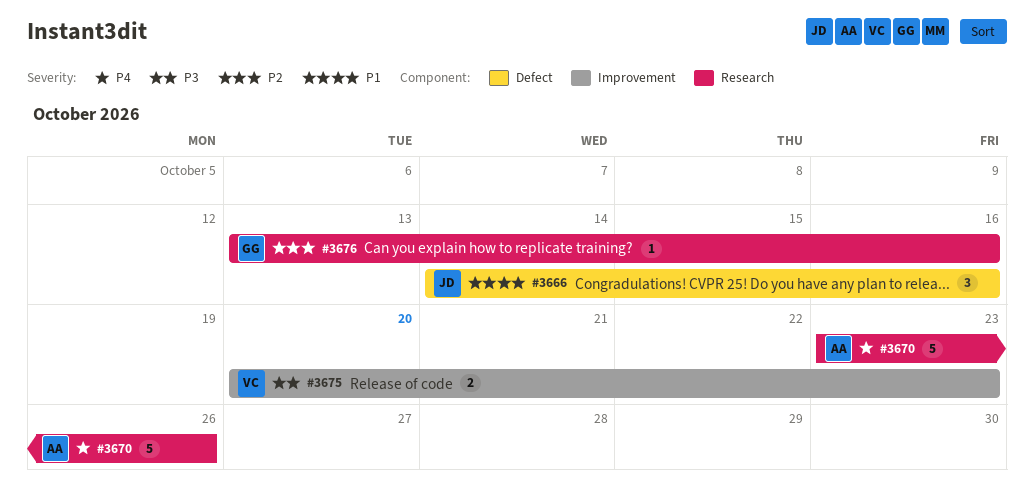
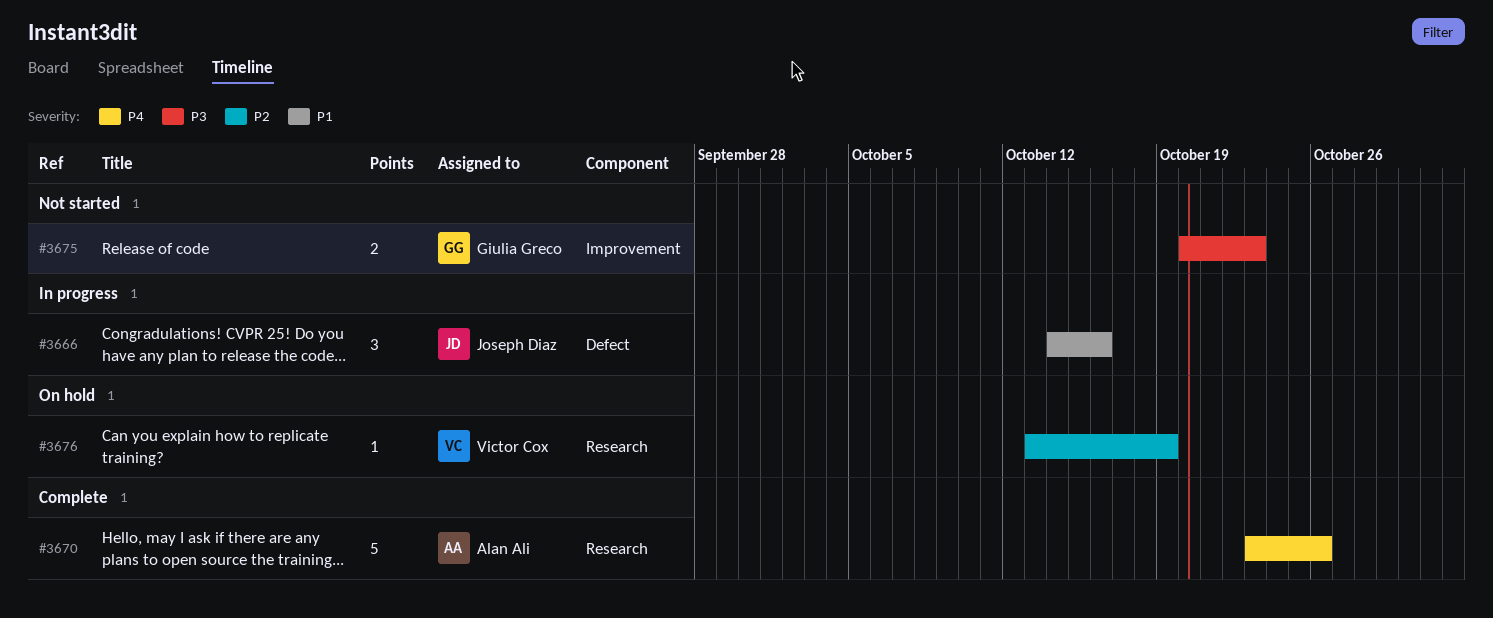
#3675, owner: Victor Cox -> Giulia Greco
#3676, owner: Giulia Greco -> Victor Cox
#3676, due: Oct 16 -> Oct 19

